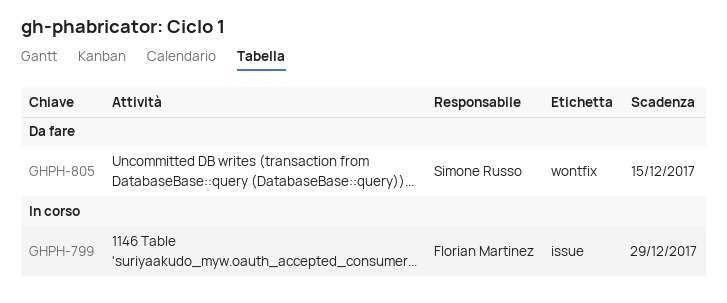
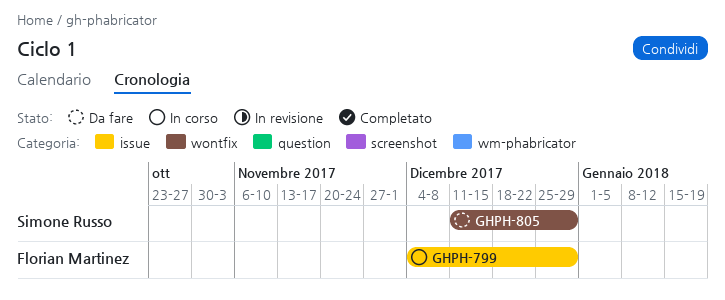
GHPH-805, due: Dec 15 -> Dec 29

